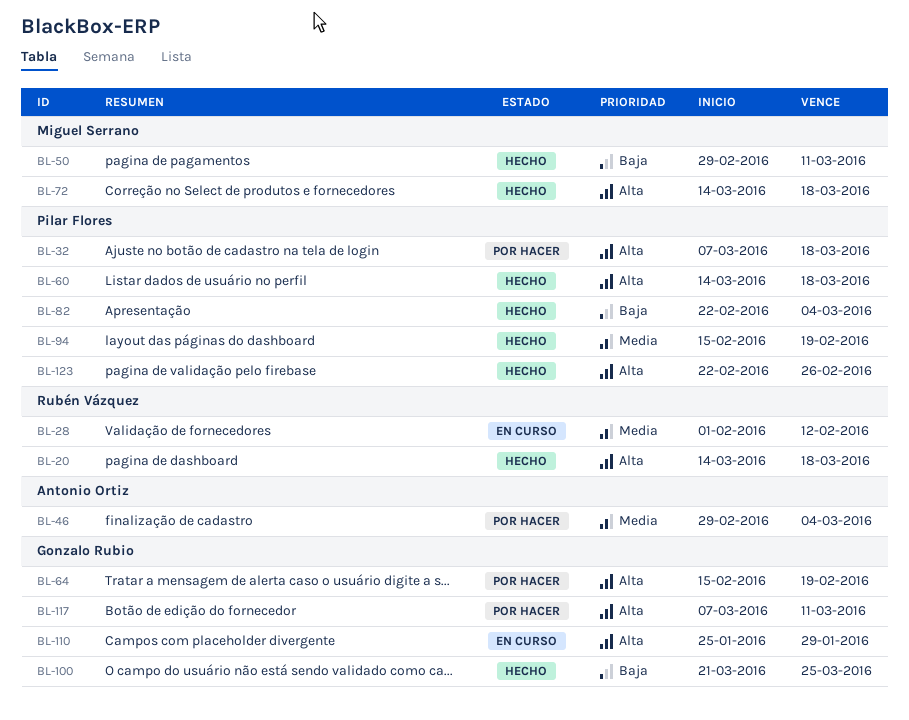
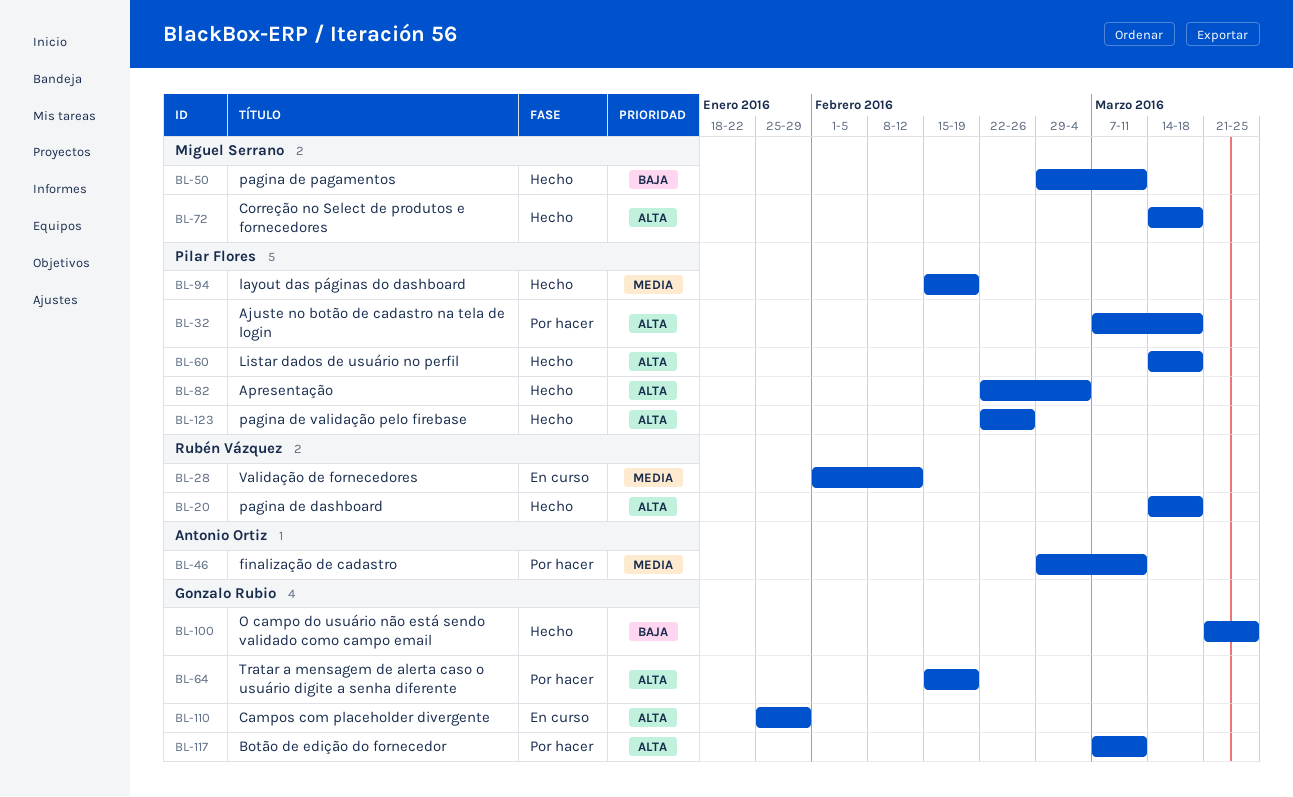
BL-46, due: Mar 4 -> Mar 11
BL-82, priority: Baja -> Alta

